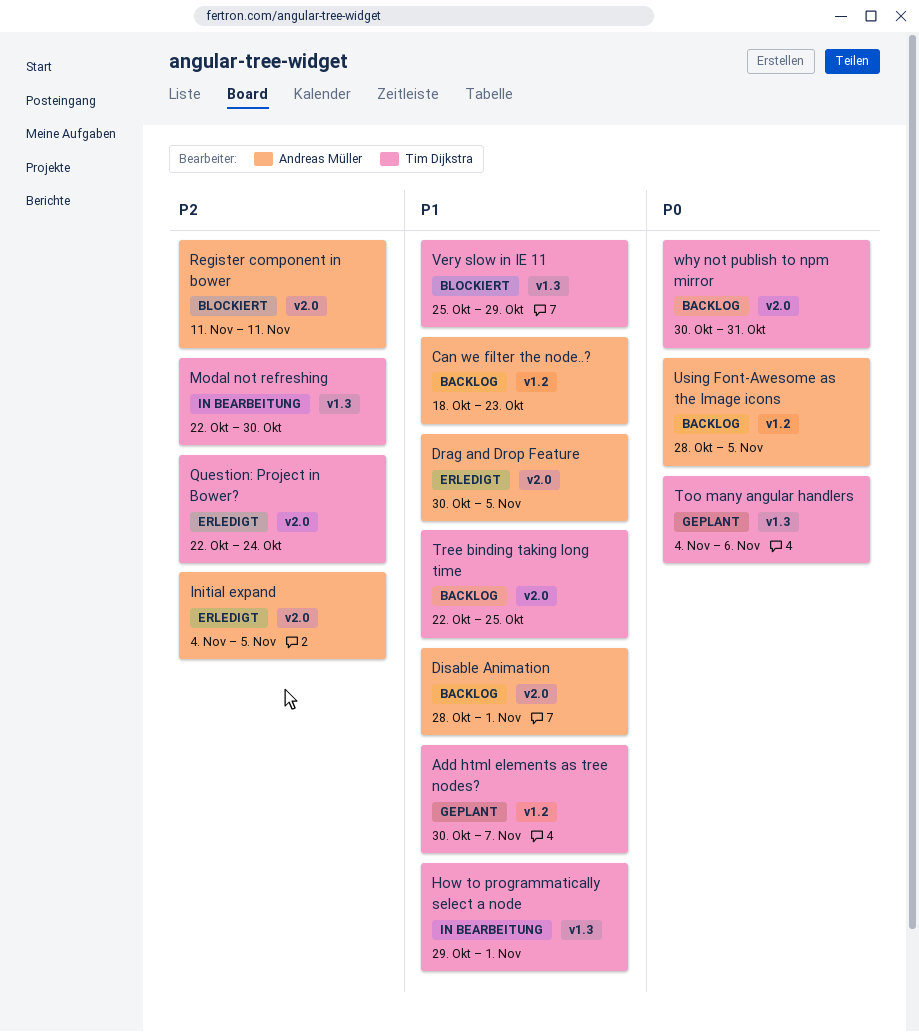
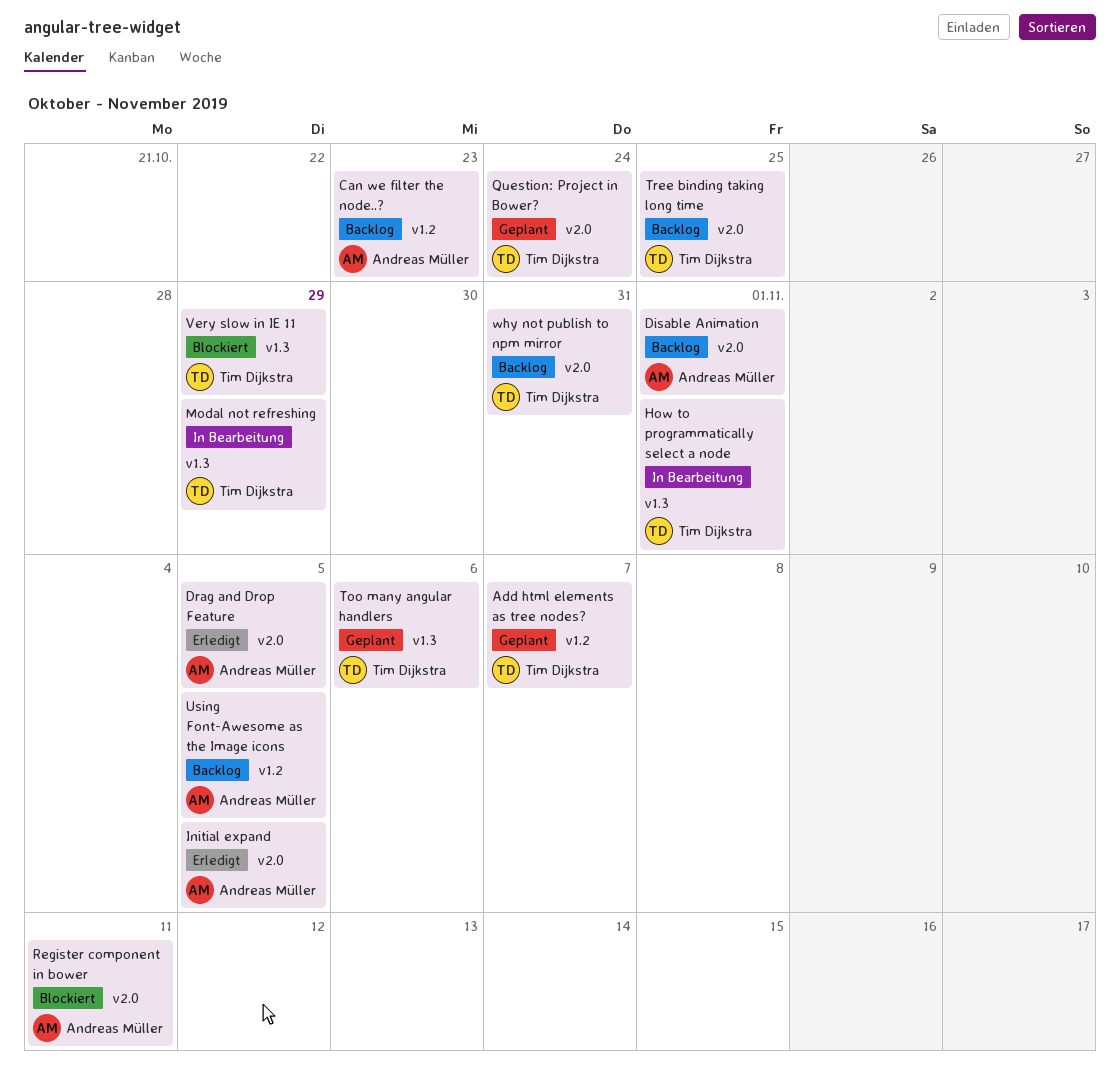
Modal not refreshing, due: Oct 30 -> Oct 29
Question: Project in Bower?, status: Erledigt -> Geplant

